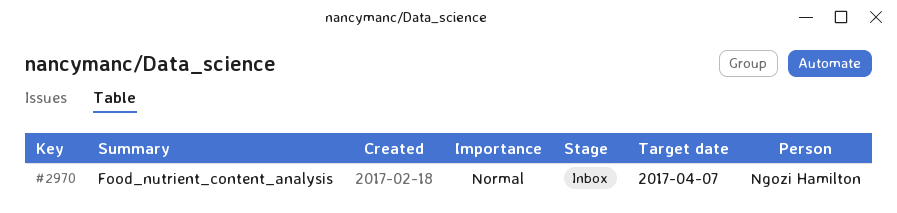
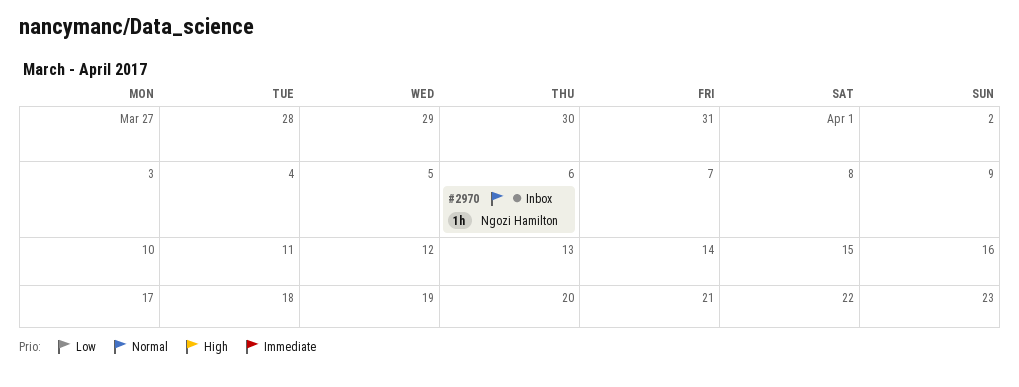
#2970, due: Apr 7 -> Apr 6

